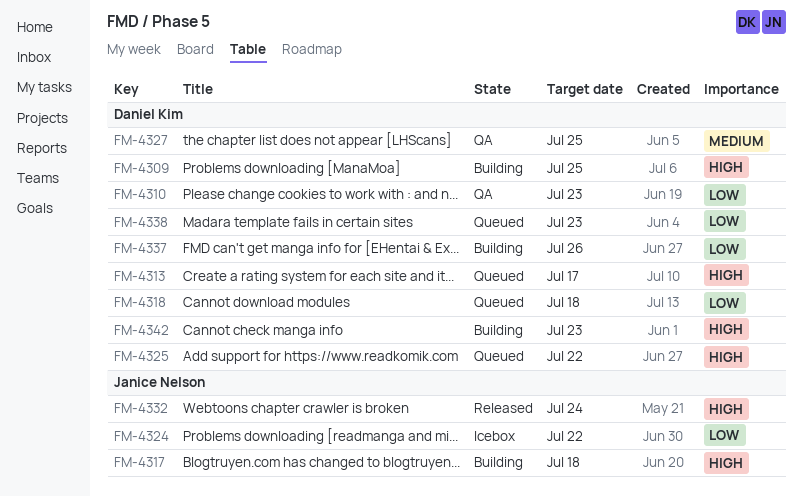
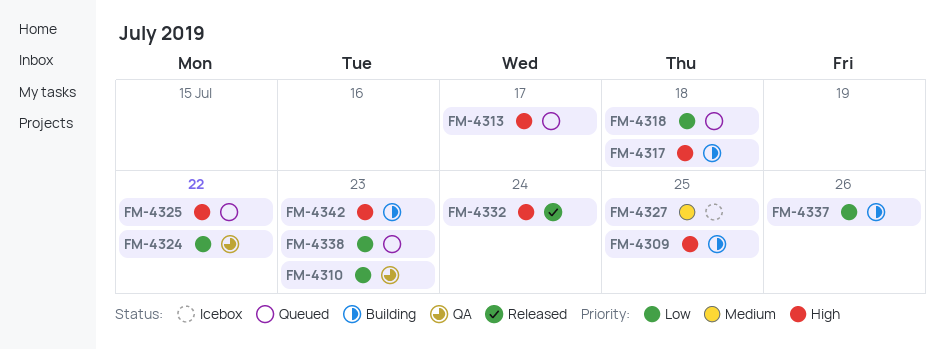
FM-4324, status: Icebox -> QA
FM-4327, status: QA -> Icebox

